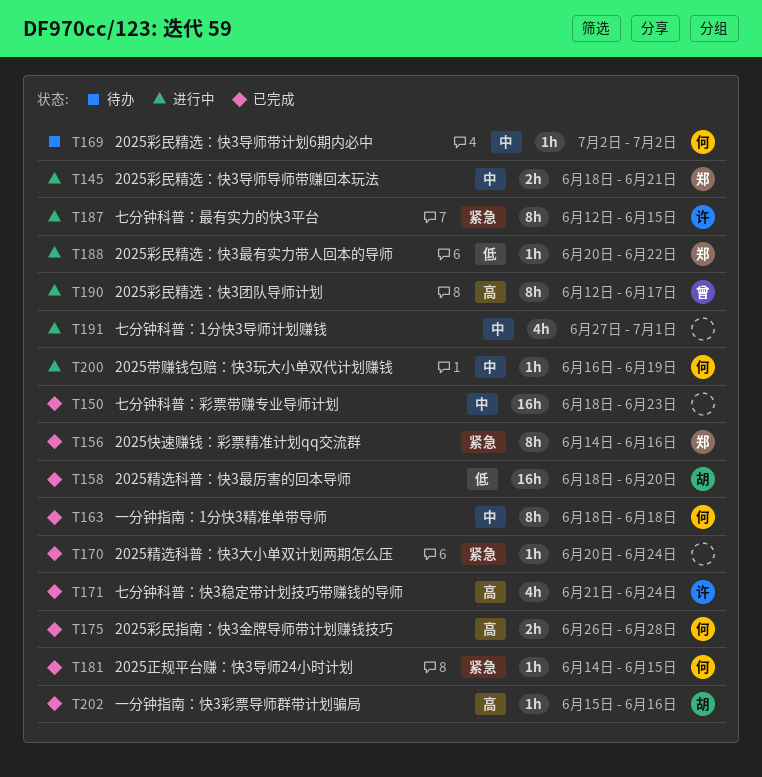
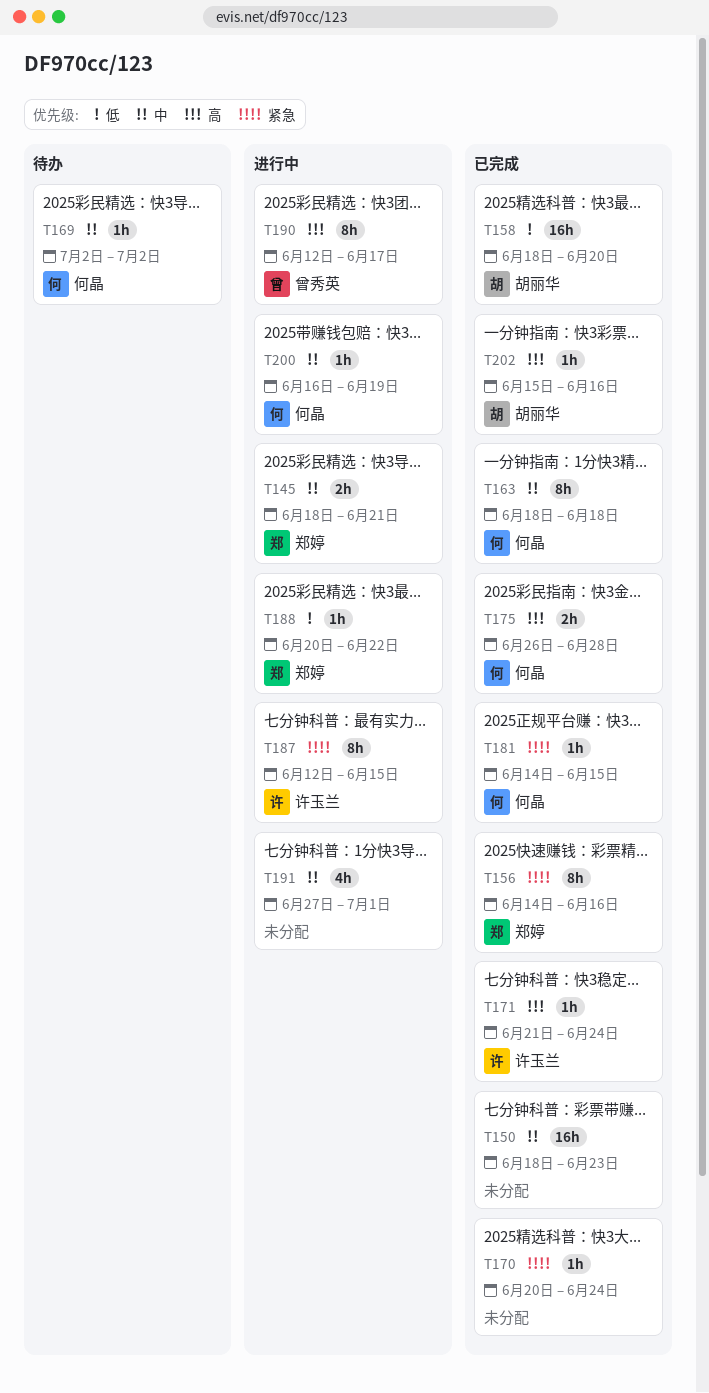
T171, estimate: 4h -> 1h

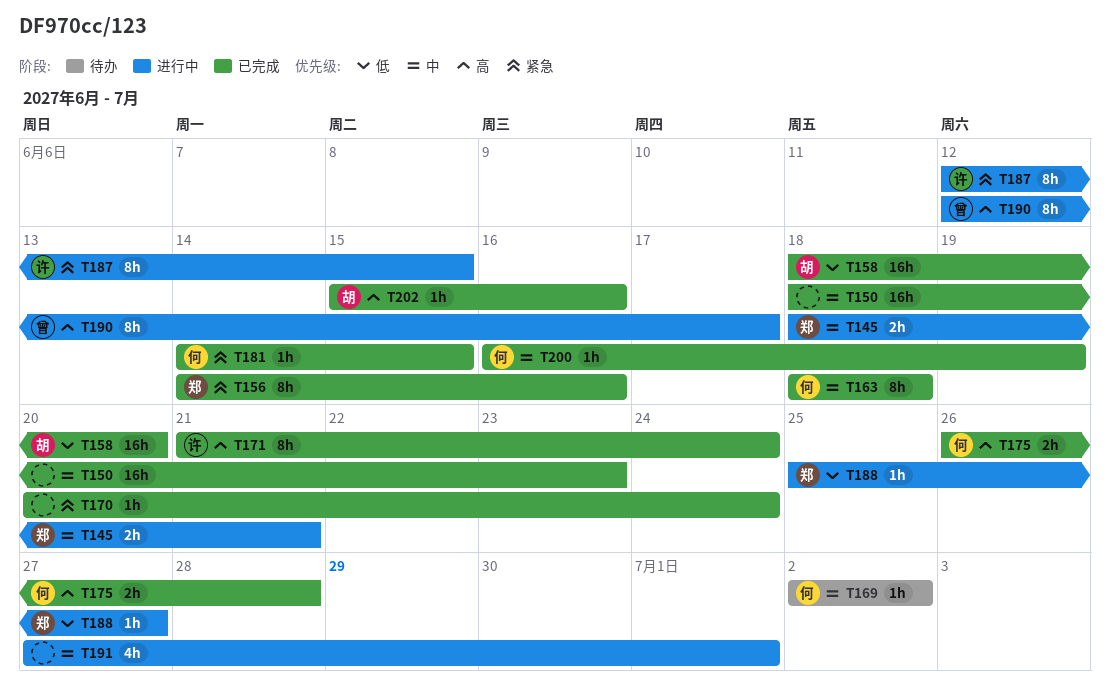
T171, estimate: 1h -> 8h
T188, start: Jun 20 -> Jun 25
T188, due: Jun 22 -> Jun 27
T200, status: 进行中 -> 已完成

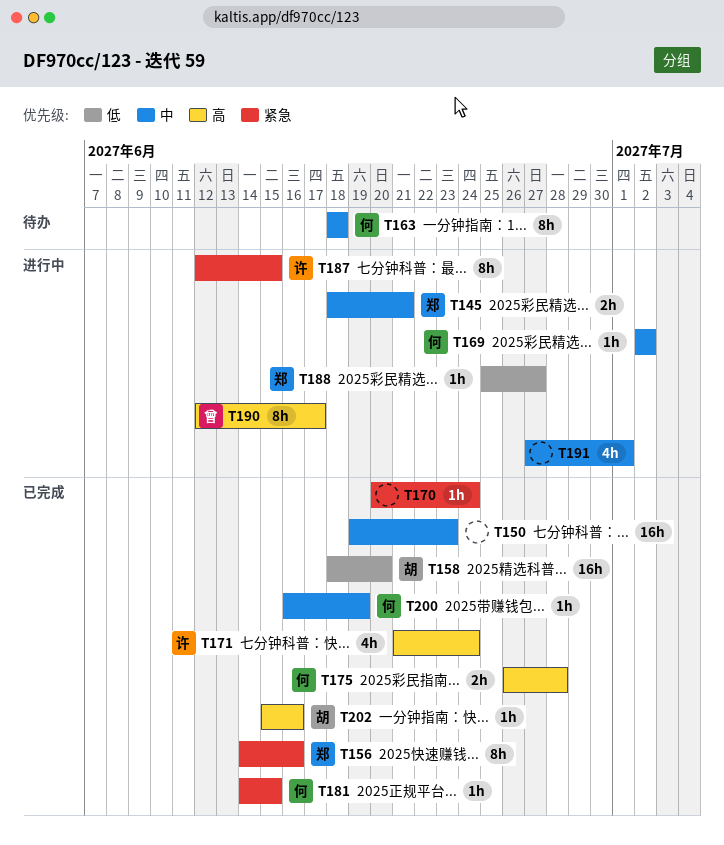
T150, start: Jun 18 -> Jun 19
T163, status: 已完成 -> 待办
T169, status: 待办 -> 进行中
T171, estimate: 8h -> 4h

